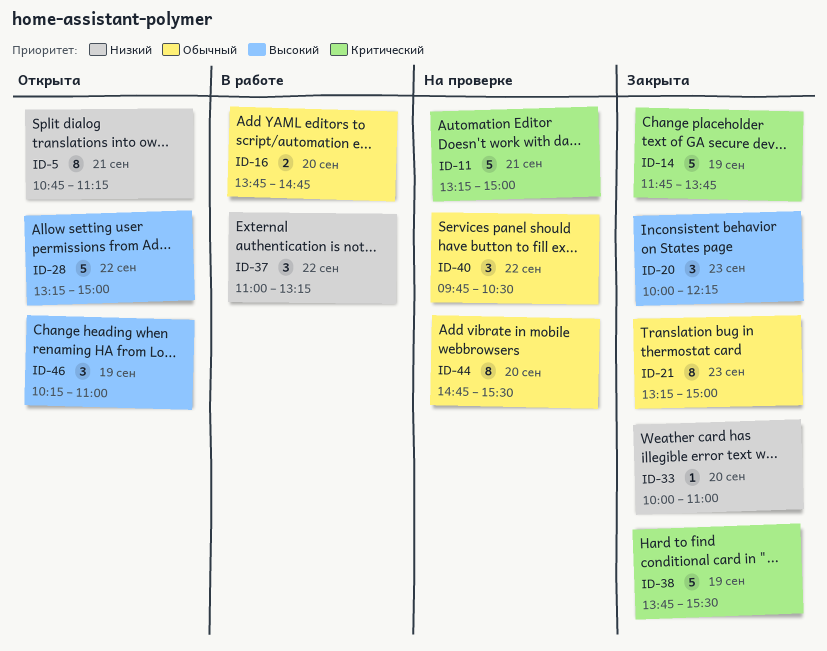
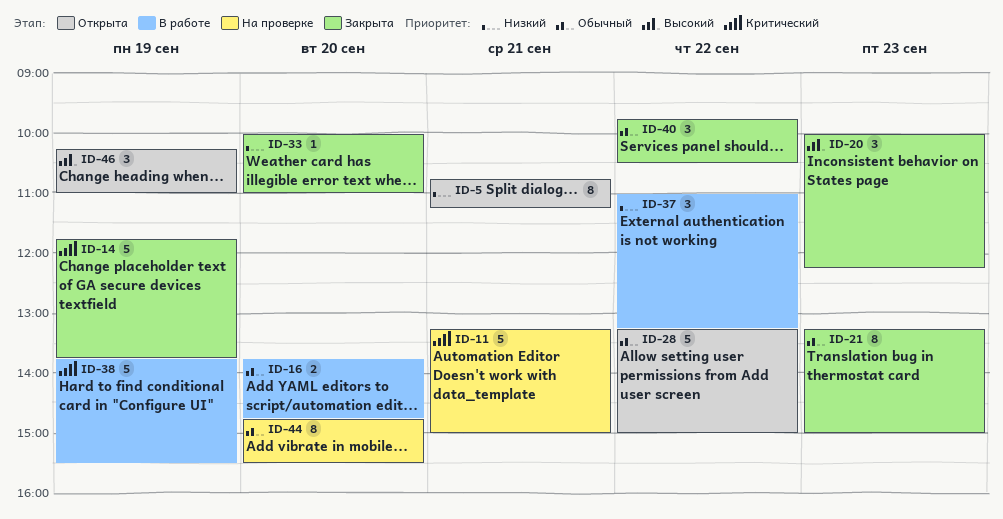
ID-28, priority: Высокий -> Обычный
ID-38, status: Закрыта -> В работе
ID-40, status: На проверке -> Закрыта

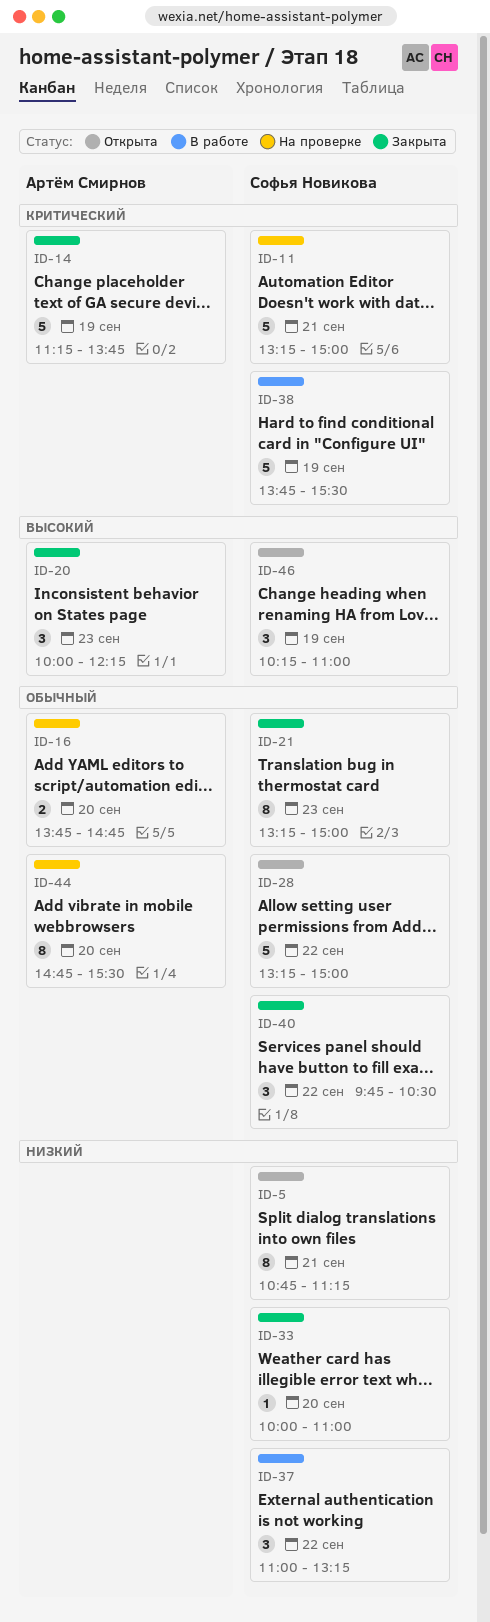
ID-14, begins: 11:45 -> 11:15
ID-16, status: В работе -> На проверке

